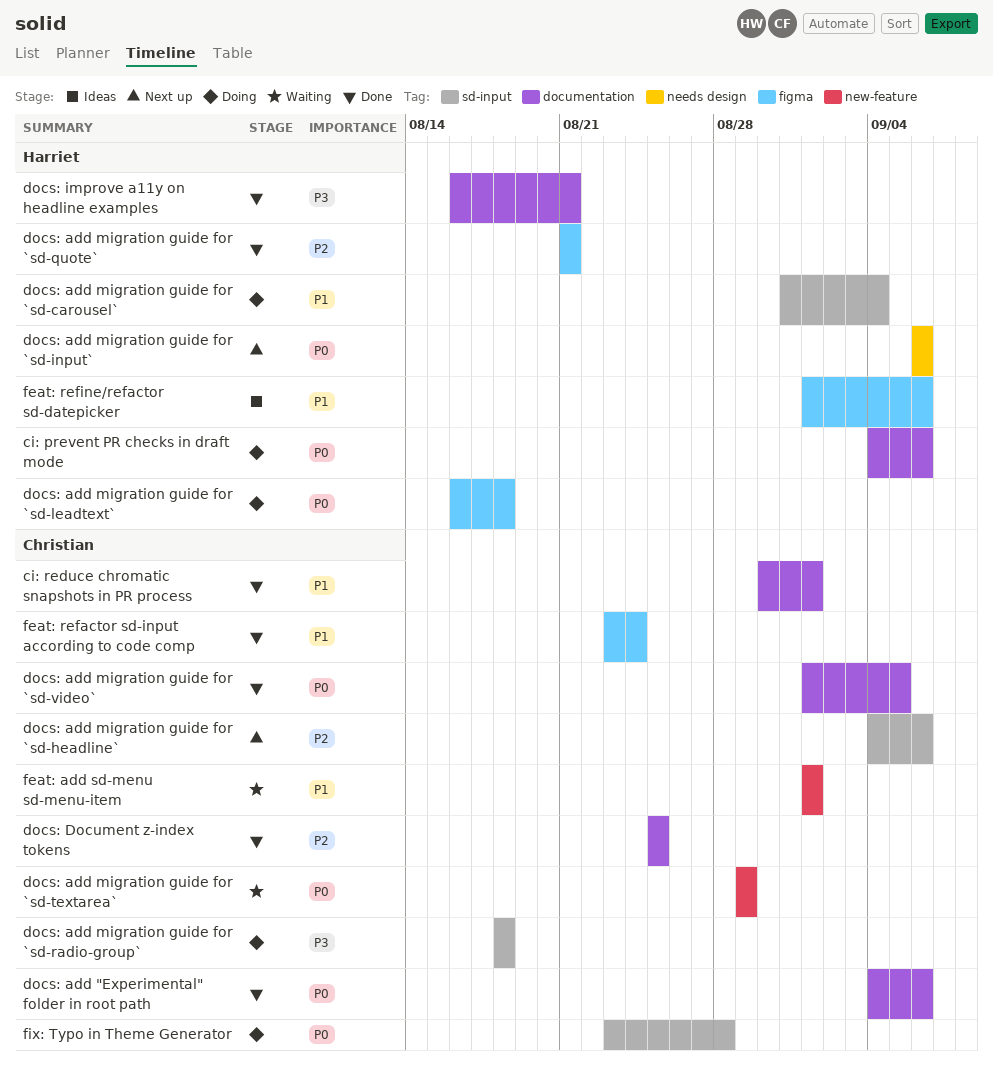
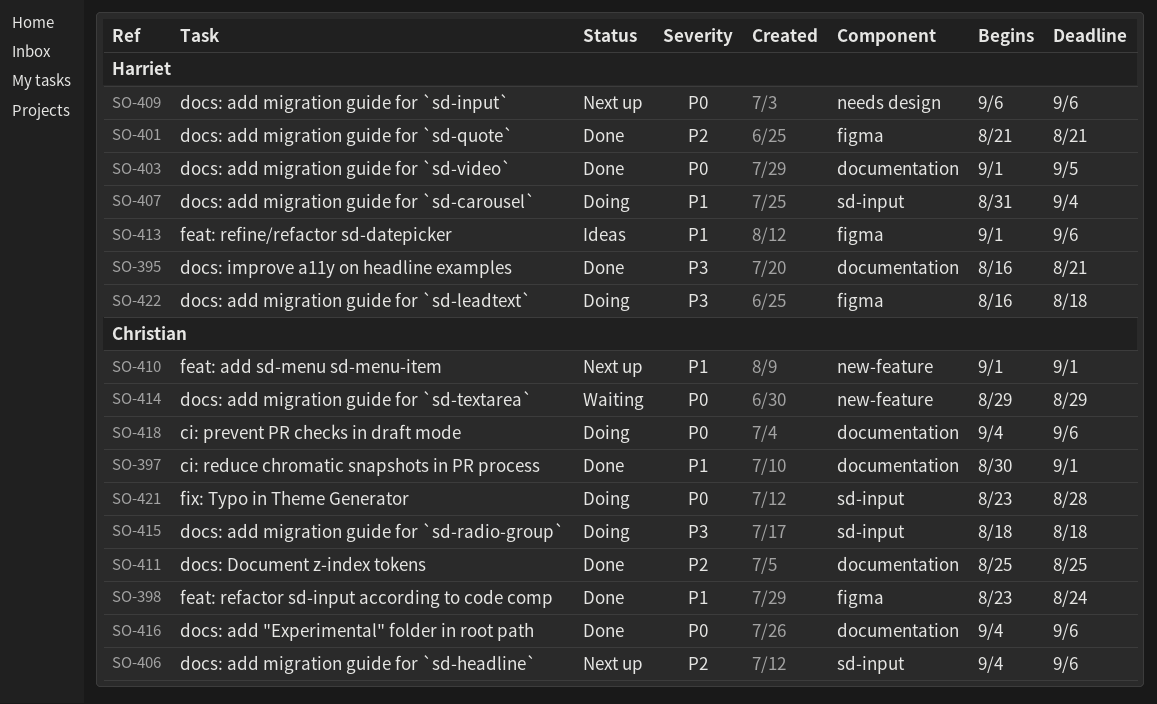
ci: prevent PR checks in draft mode, owner: Harriet -> Christian
docs: add migration guide for `sd-leadtext`, priority: P0 -> P3
docs: add migration guide for `sd-video`, owner: Christian -> Harriet
feat: add sd-menu sd-menu-item, status: Waiting -> Next up

